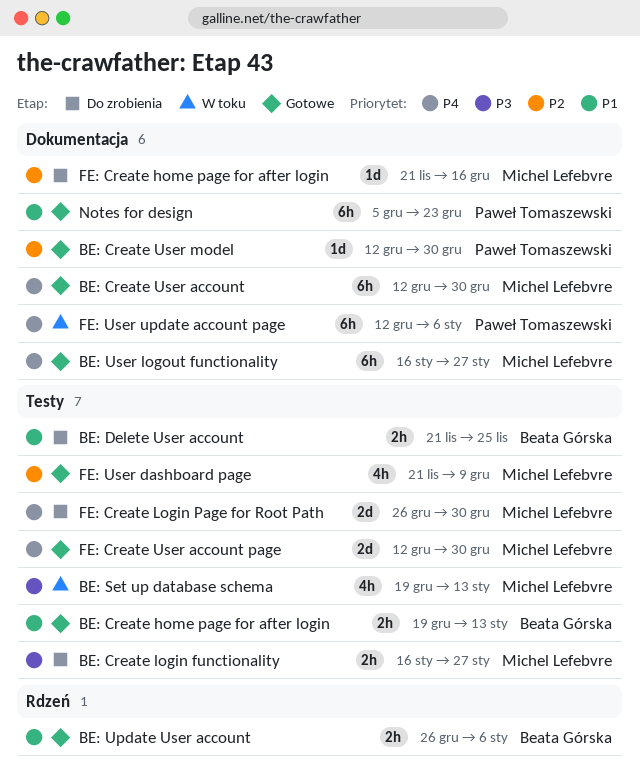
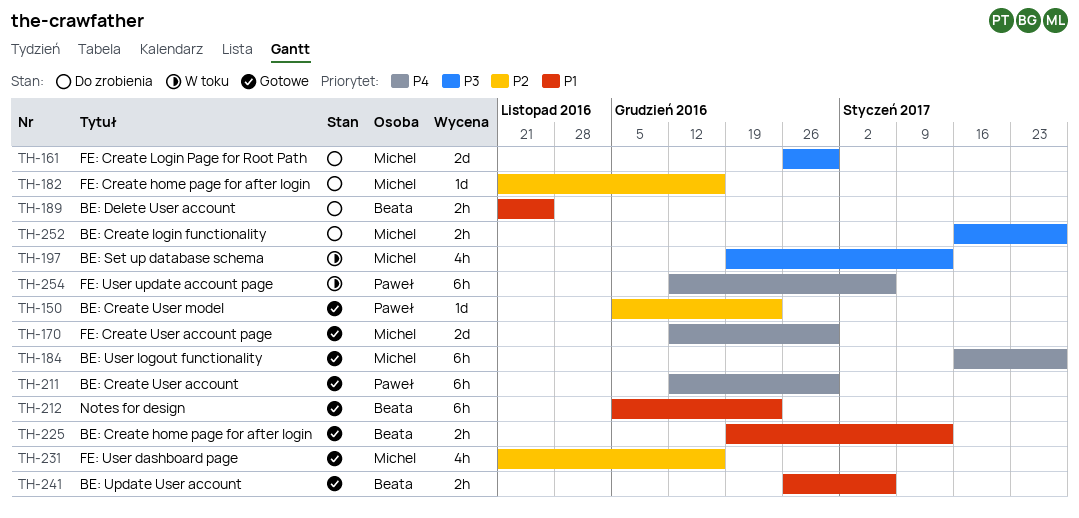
BE: Create User account, owner: Michel Lefebvre -> Paweł Tomaszewski
BE: Create User model, start: Dec 12 -> Dec 5
BE: Create User model, due: Dec 30 -> Dec 23
FE: Create Login Page for Root Path, priority: P4 -> P3
FE: User dashboard page, due: Dec 9 -> Dec 16
Notes for design, owner: Paweł Tomaszewski -> Beata Górska

